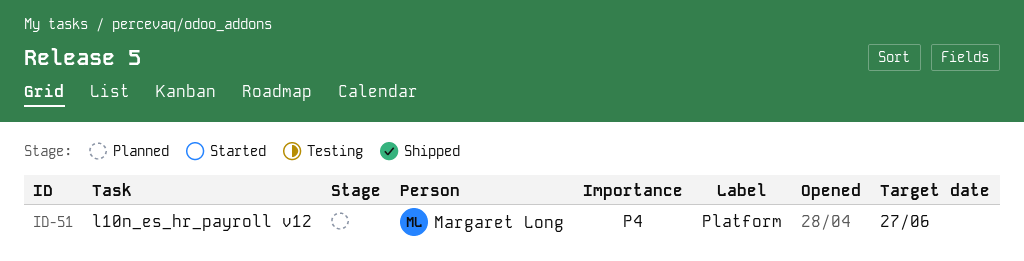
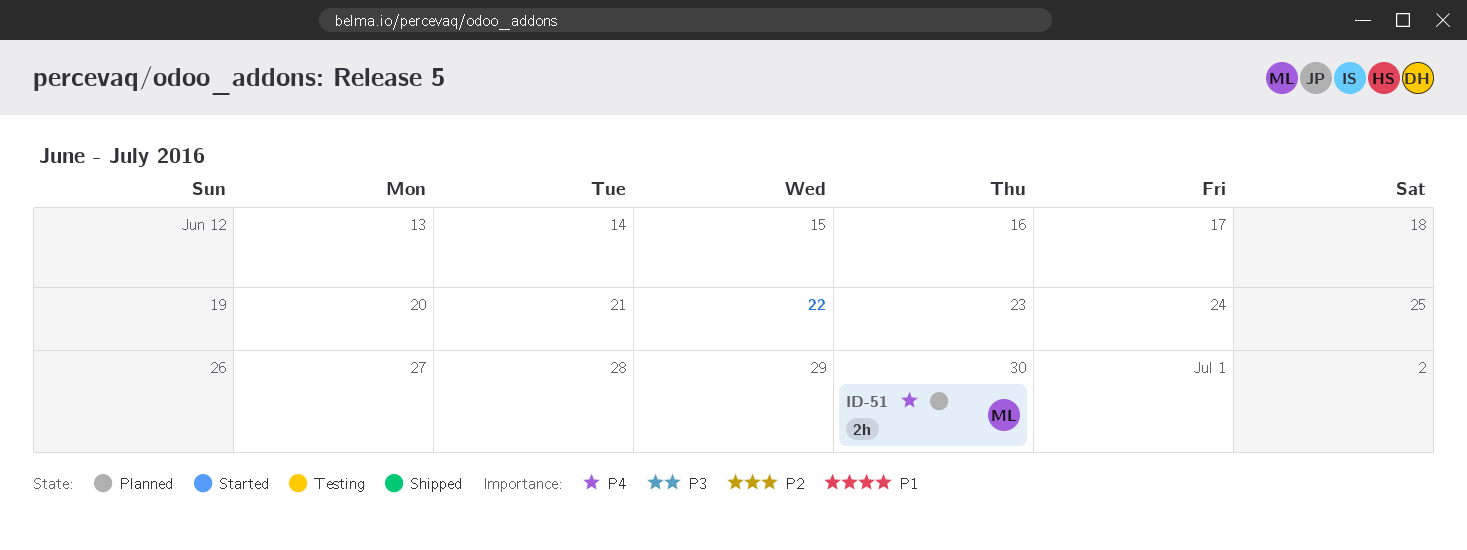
ID-51, due: Jun 27 -> Jun 30

